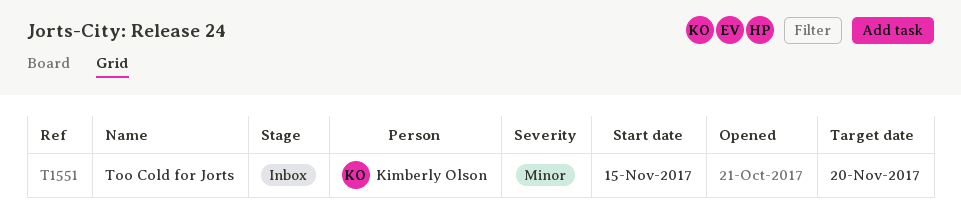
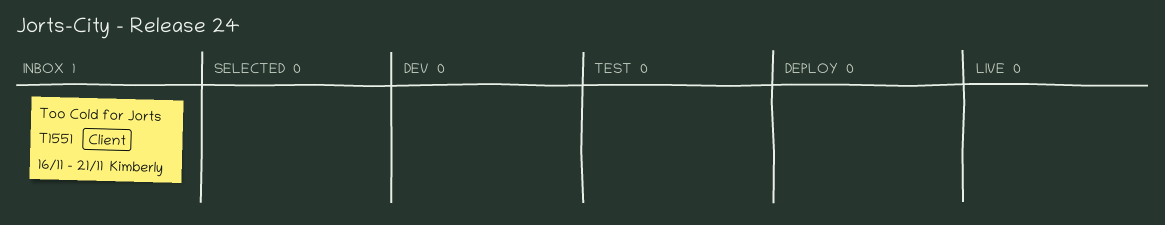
T1551, start: Nov 15 -> Nov 16
T1551, due: Nov 20 -> Nov 21

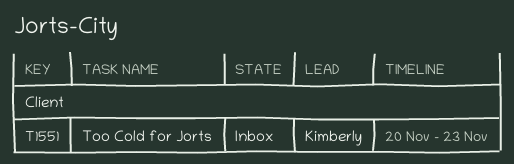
T1551, start: Nov 16 -> Nov 20
T1551, due: Nov 21 -> Nov 23

